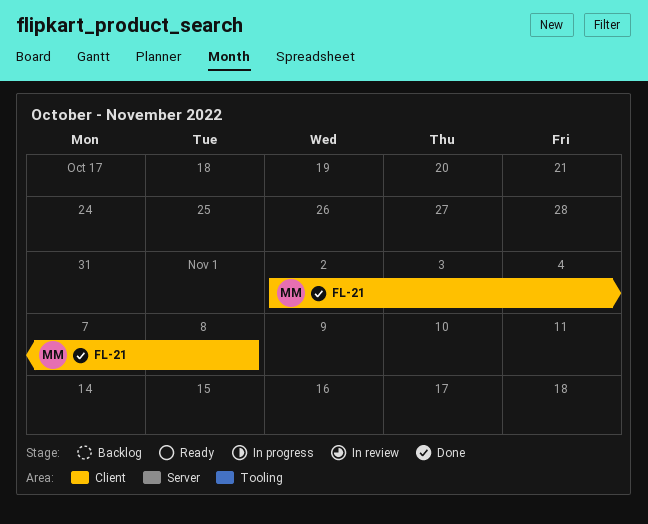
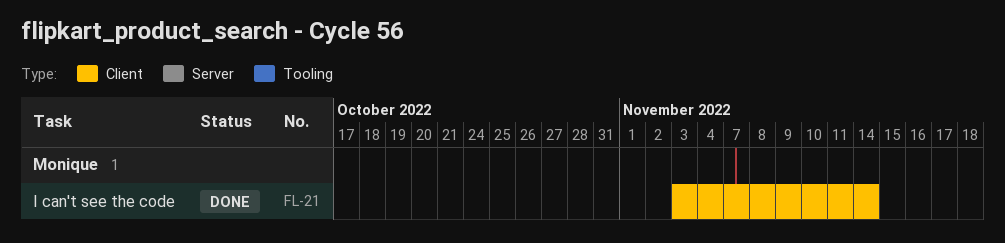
FL-21, start: Nov 2 -> Nov 3
FL-21, due: Nov 8 -> Nov 14

